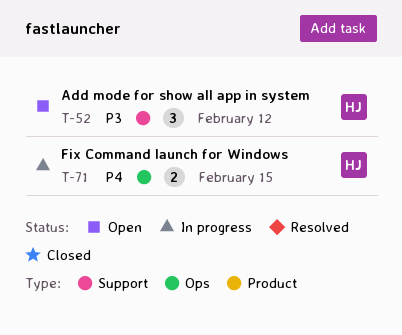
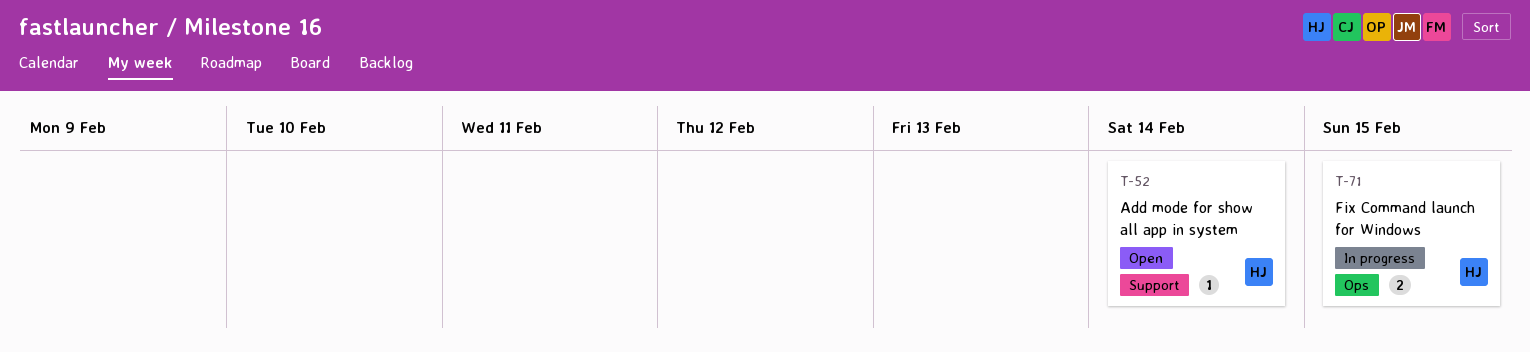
T-52, estimate: 3 -> 1
T-52, due: Feb 12 -> Feb 14

